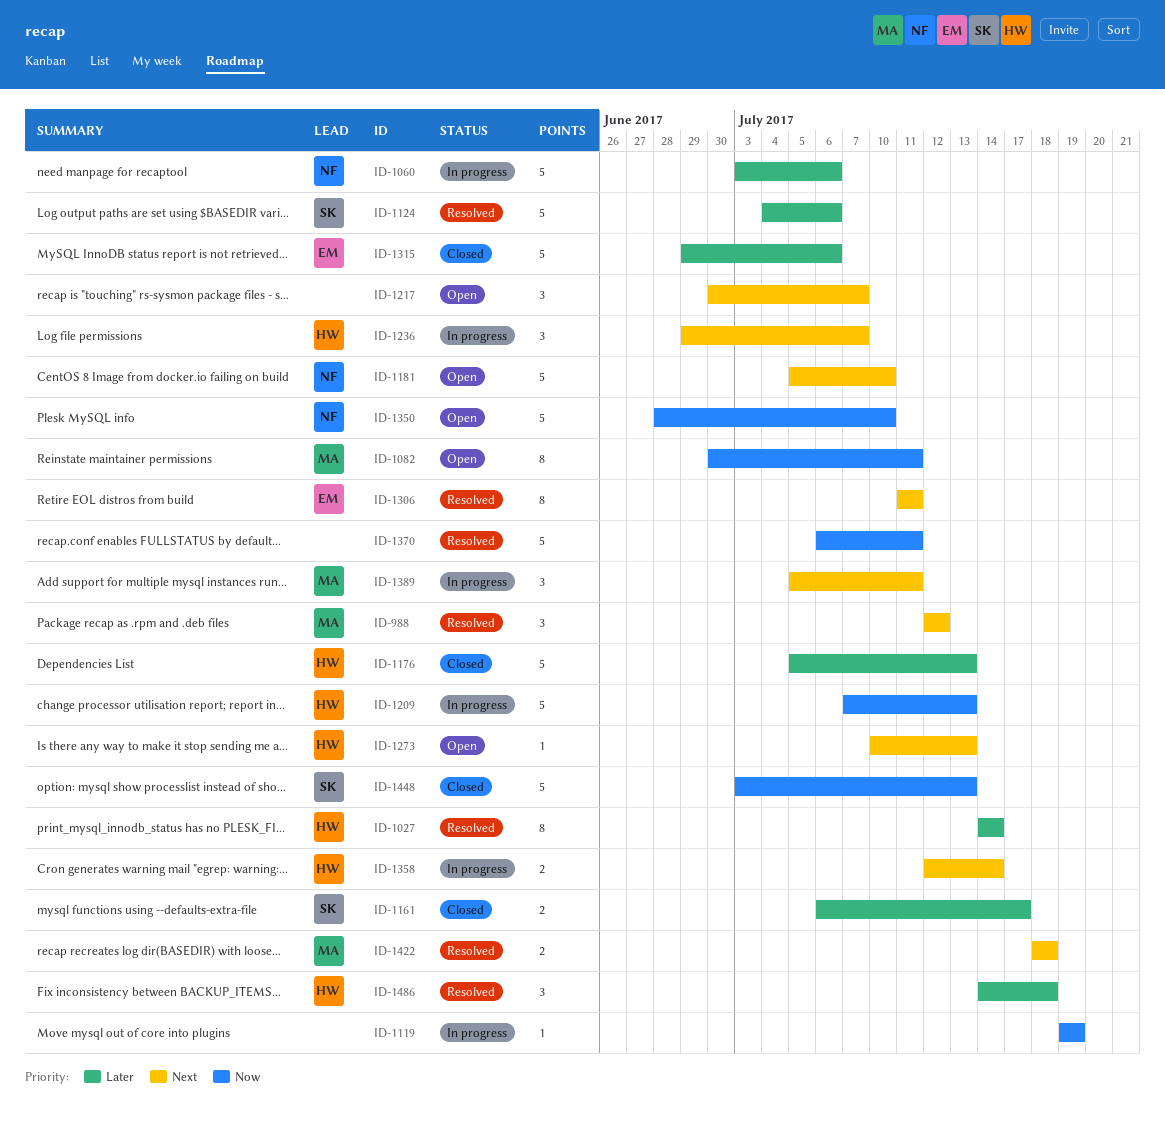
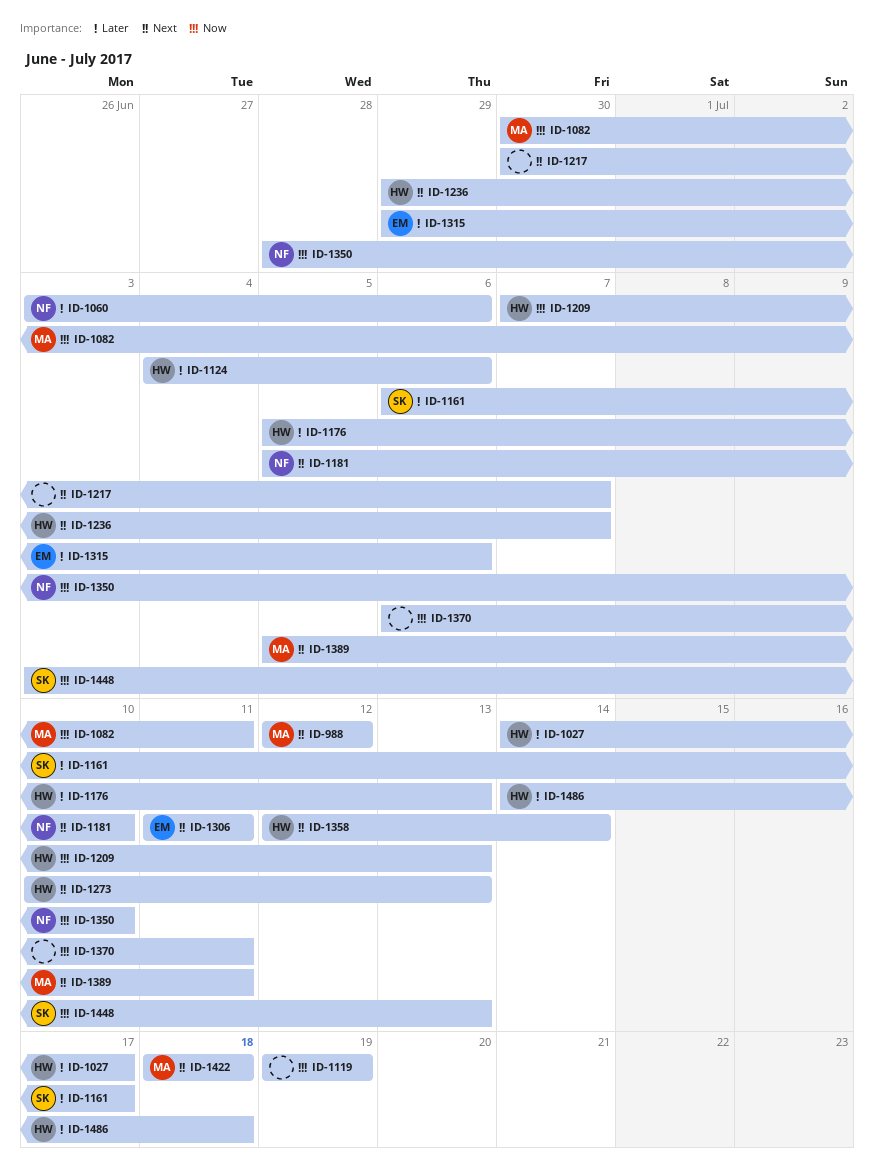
ID-1027, due: Jul 14 -> Jul 17
ID-1124, owner: SK -> HW

